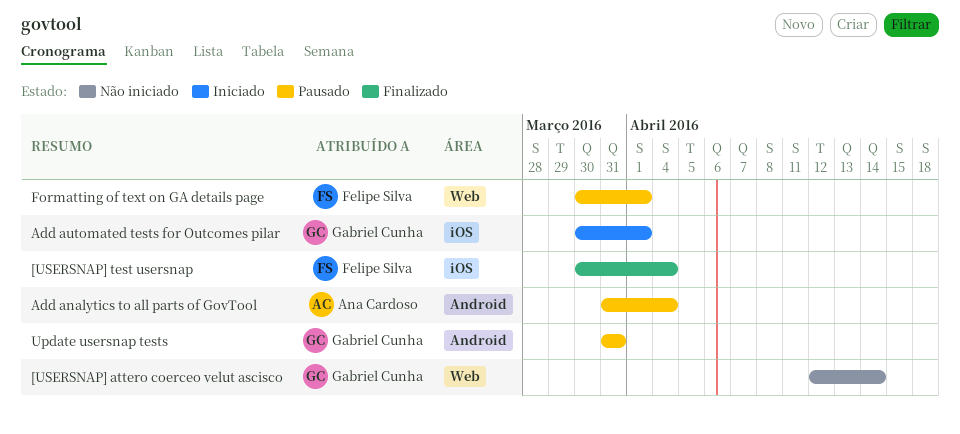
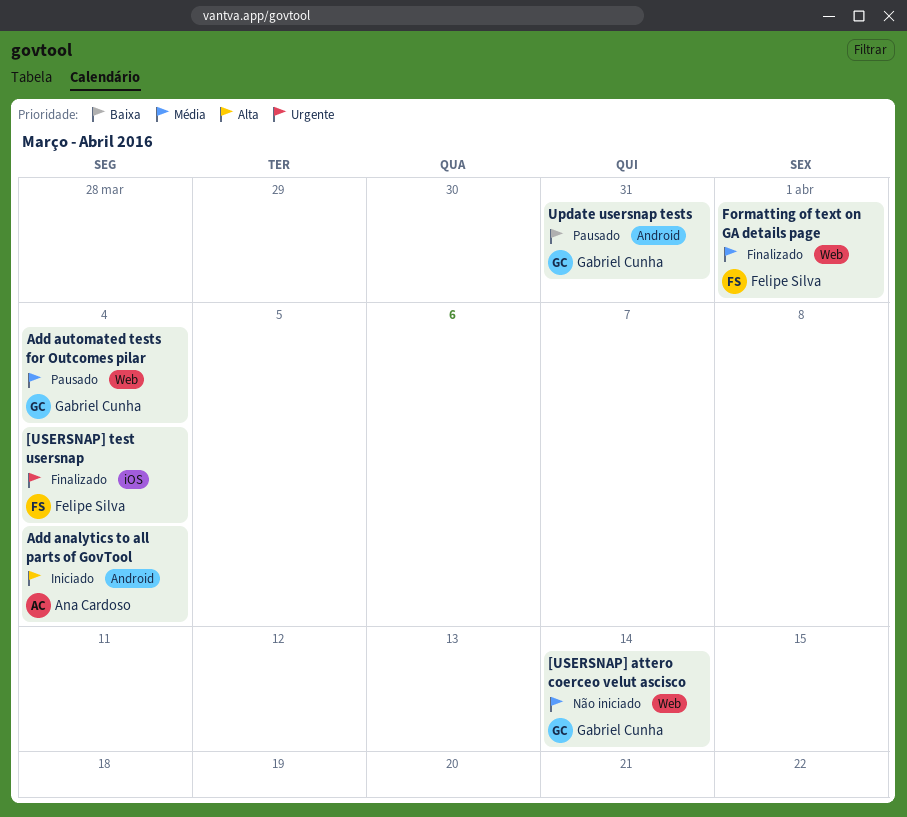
Add analytics to all parts of GovTool, status: Pausado -> Iniciado
Add automated tests for Outcomes pilar, status: Iniciado -> Pausado
Add automated tests for Outcomes pilar, label: iOS -> Web
Add automated tests for Outcomes pilar, due: Apr 1 -> Apr 4
Formatting of text on GA details page, status: Pausado -> Finalizado

